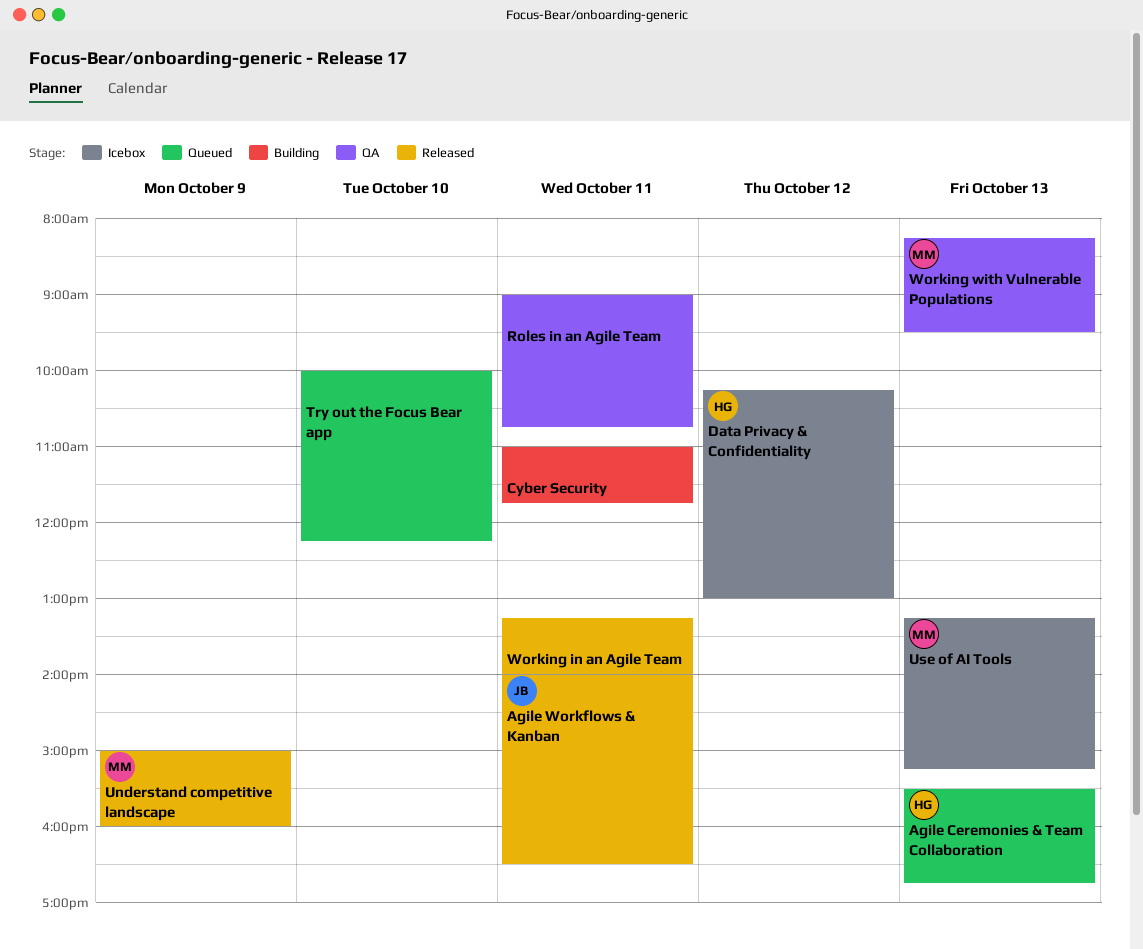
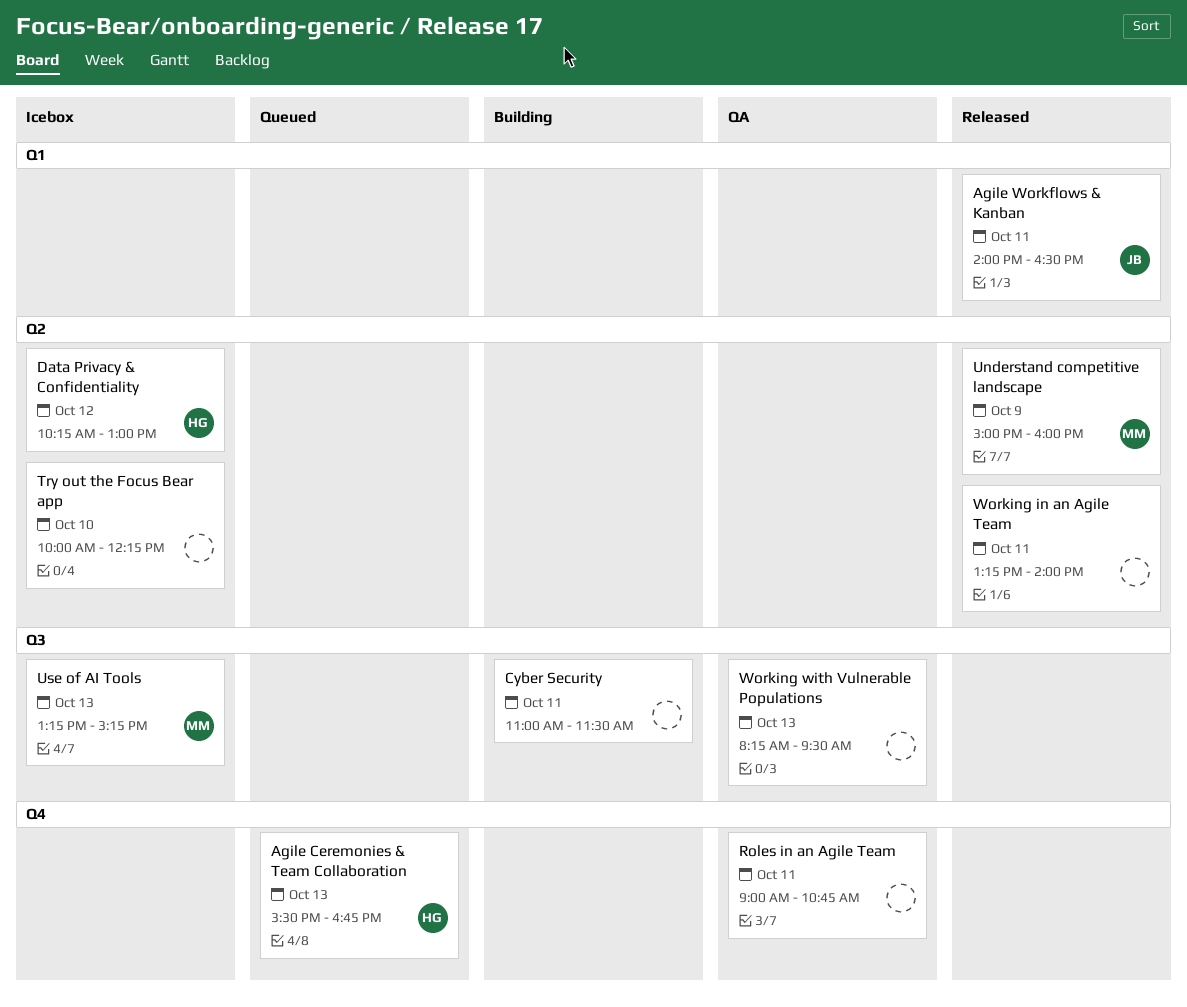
Cyber Security, ends: 11:45 -> 11:30
Try out the Focus Bear app, status: Queued -> Icebox
Working with Vulnerable Populations, owner: MM -> none

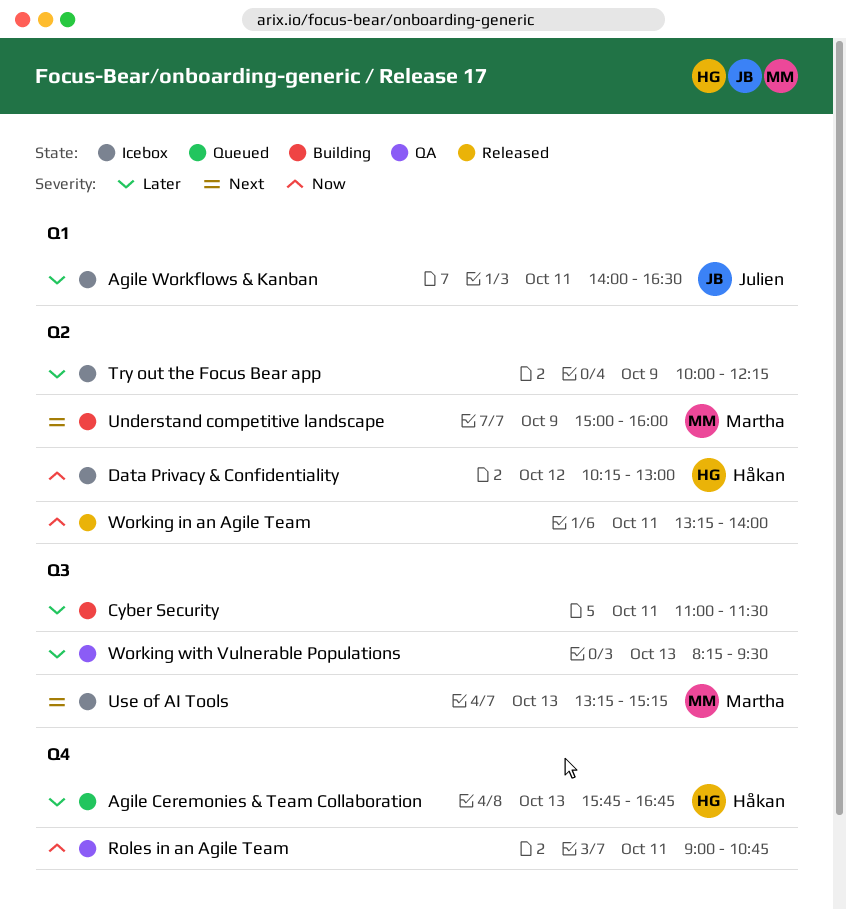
Agile Ceremonies & Team Collaboration, begins: 15:30 -> 15:45
Agile Workflows & Kanban, status: Released -> Icebox
Try out the Focus Bear app, day: Oct 10 -> Oct 9
Understand competitive landscape, status: Released -> Building

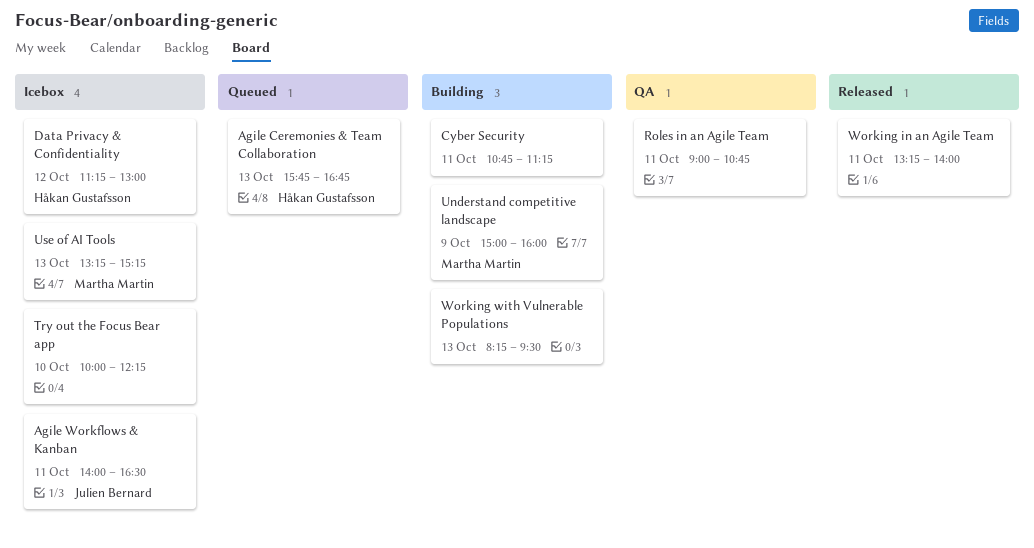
Cyber Security, begins: 11:00 -> 10:45
Cyber Security, ends: 11:30 -> 11:15
Data Privacy & Confidentiality, begins: 10:15 -> 11:15
Try out the Focus Bear app, day: Oct 9 -> Oct 10
Working with Vulnerable Populations, status: QA -> Building

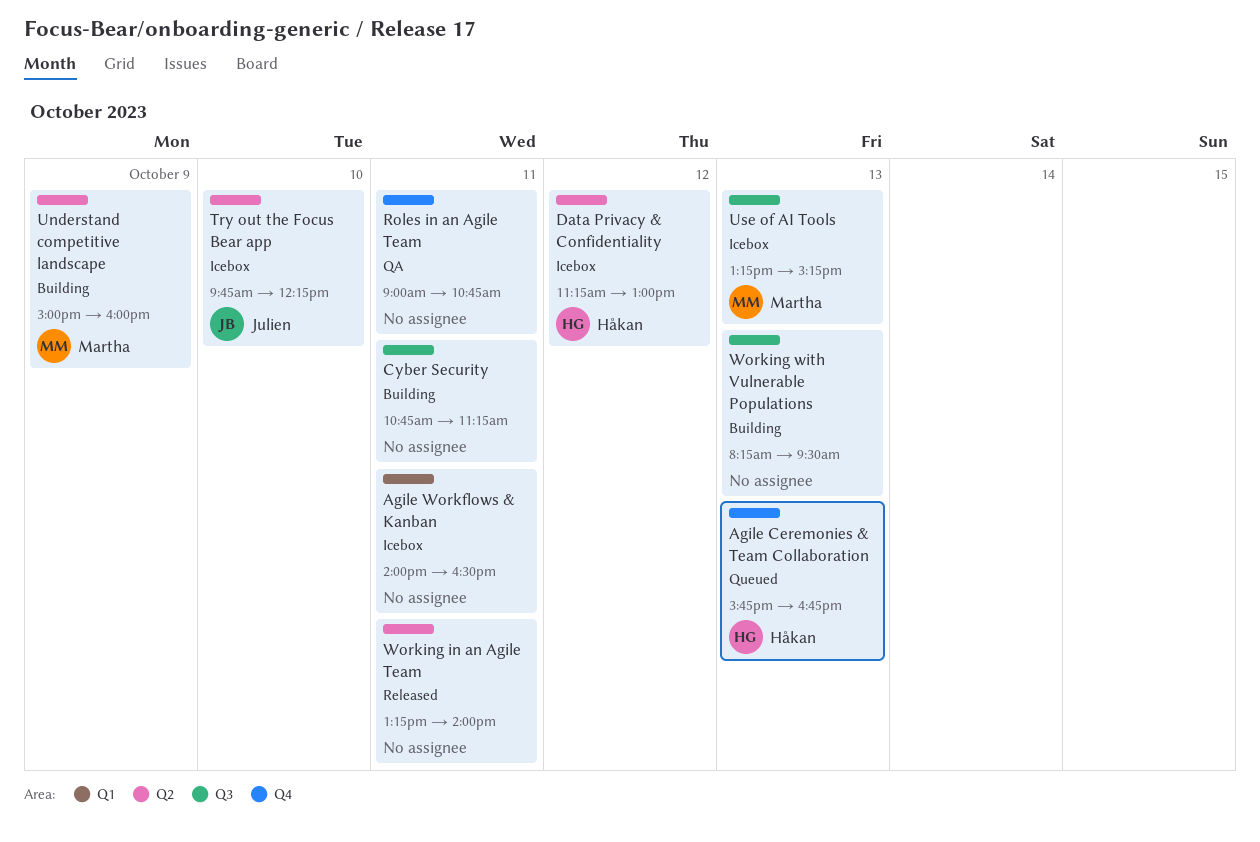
Agile Workflows & Kanban, owner: Julien Bernard -> none
Try out the Focus Bear app, owner: none -> Julien Bernard
Try out the Focus Bear app, begins: 10:00 -> 09:45

